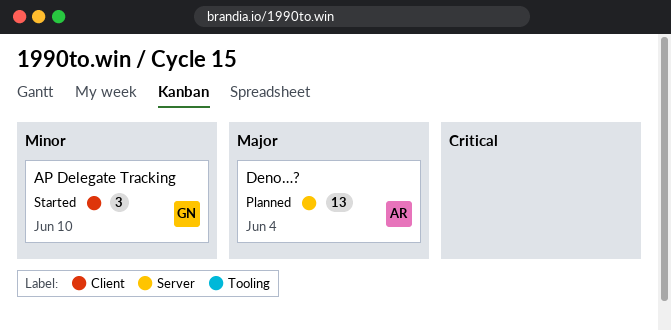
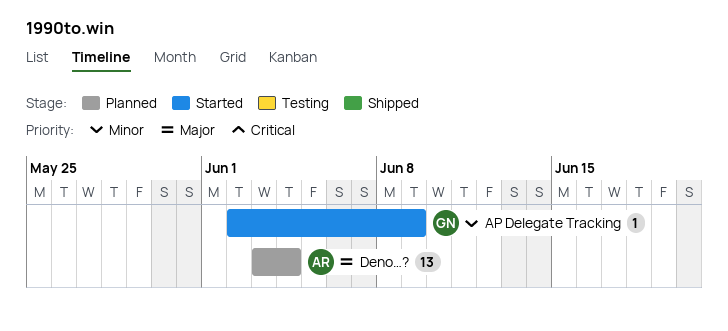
AP Delegate Tracking, estimate: 3 -> 1
AP Delegate Tracking, due: Jun 10 -> Jun 9

